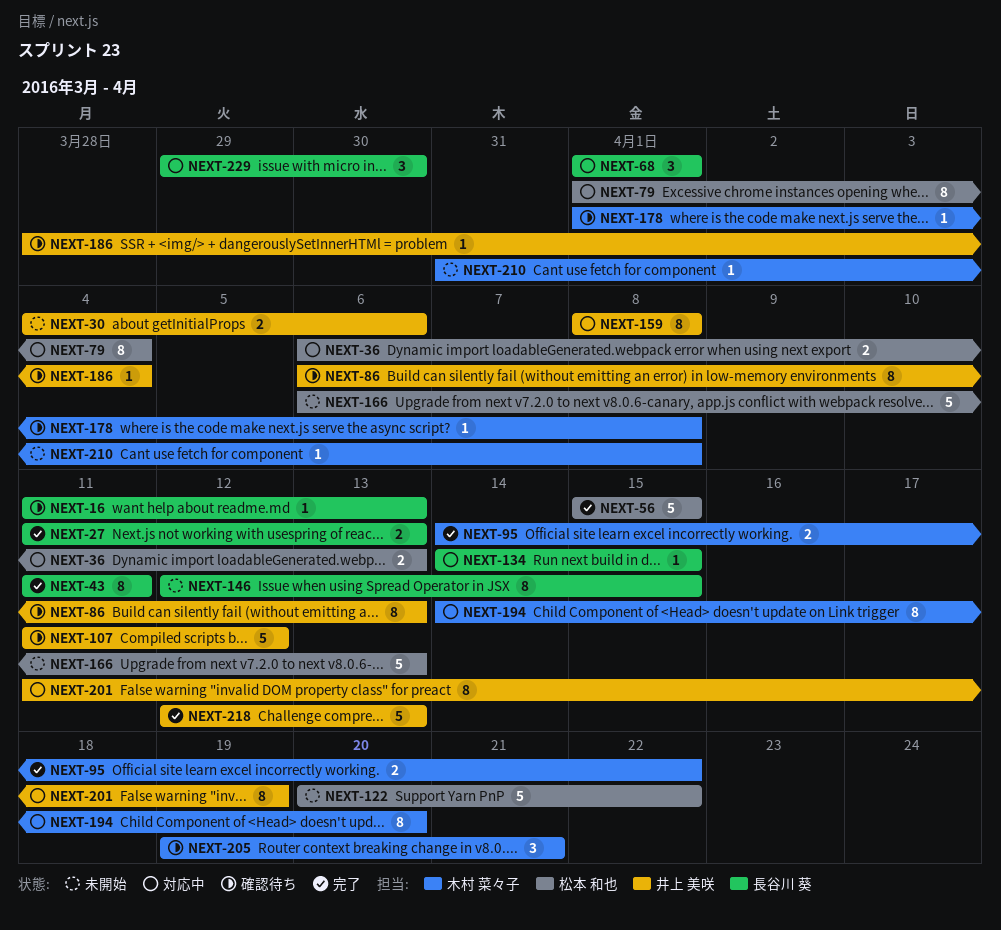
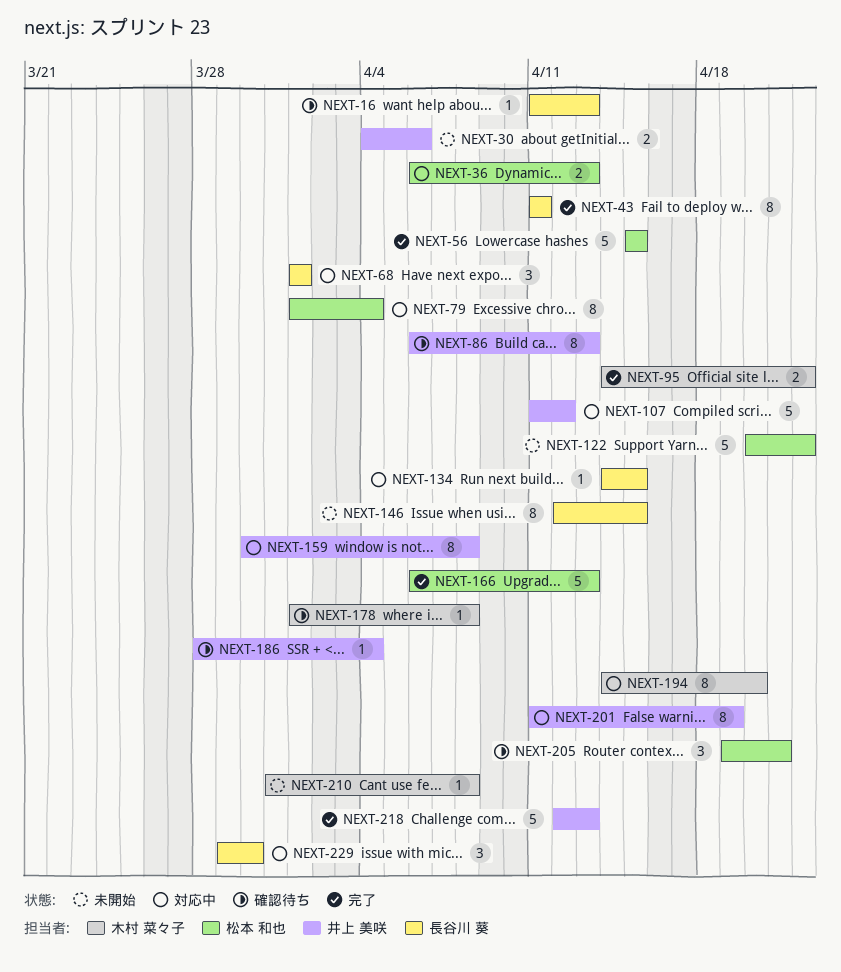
NEXT-27: present -> none
NEXT-107, status: 確認待ち -> 対応中
NEXT-159, start: Apr 8 -> Mar 30
NEXT-166, status: 未開始 -> 完了
NEXT-205, owner: 木村 菜々子 -> 松本 和也

